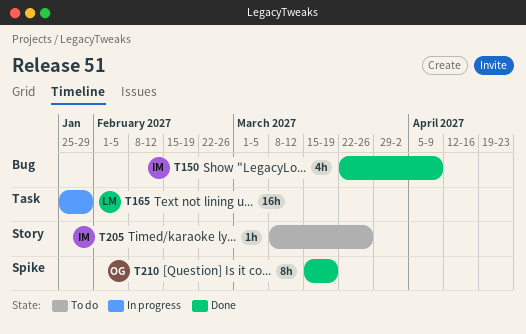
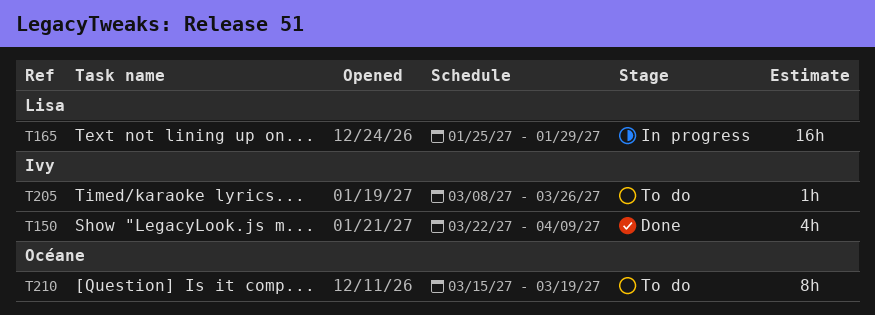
T210, status: Done -> To do

